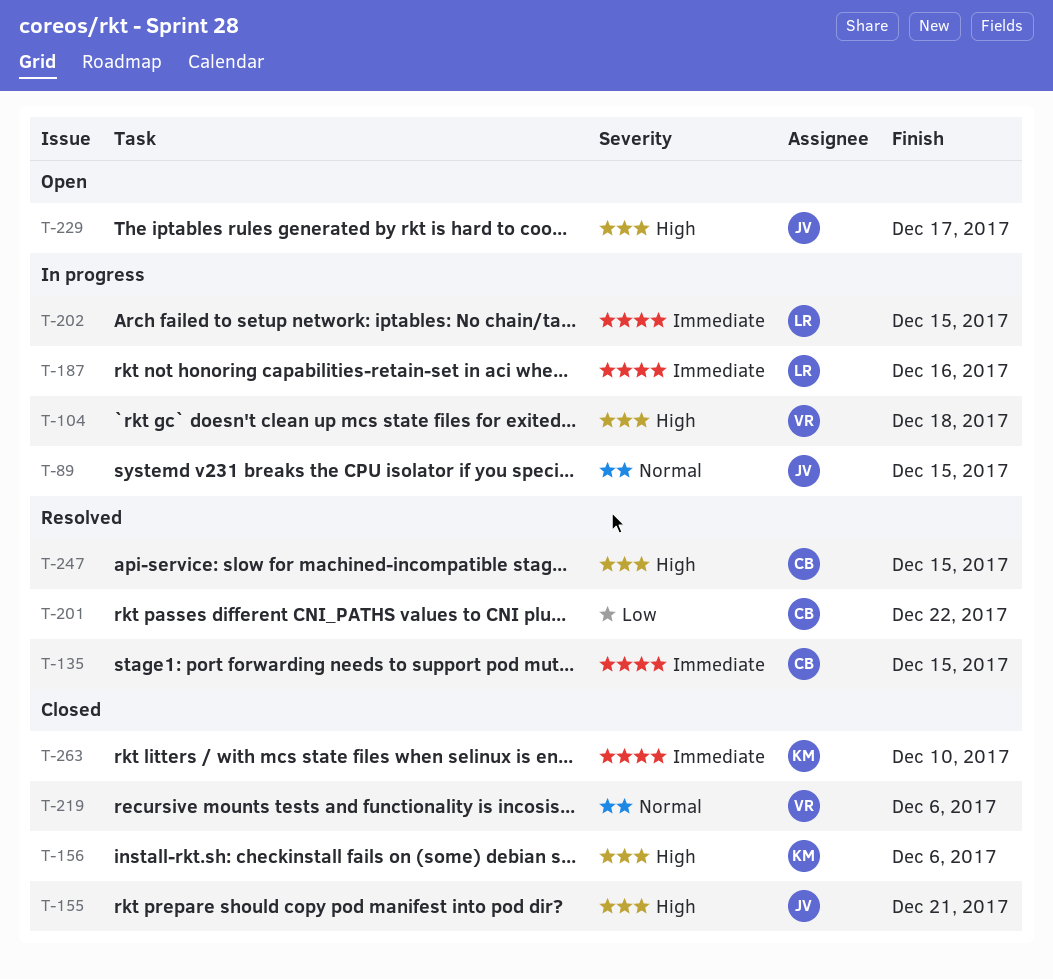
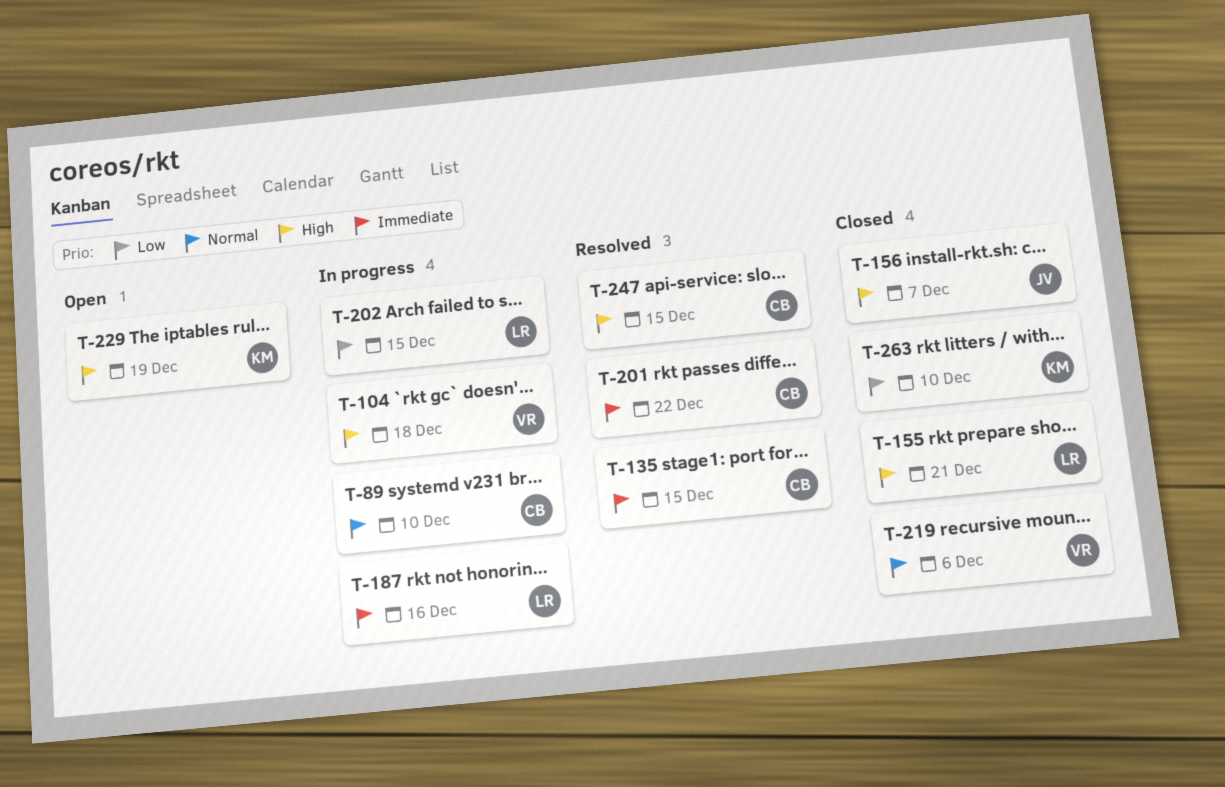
T-89, owner: JV -> CB
T-89, due: Dec 15 -> Dec 10
T-155, owner: JV -> LR
T-156, owner: KM -> JV
T-156, due: Dec 6 -> Dec 7
T-201, priority: Low -> Immediate
T-202, priority: Immediate -> Low
T-229, owner: JV -> KM
T-229, due: Dec 17 -> Dec 19
T-263, priority: Immediate -> Low

